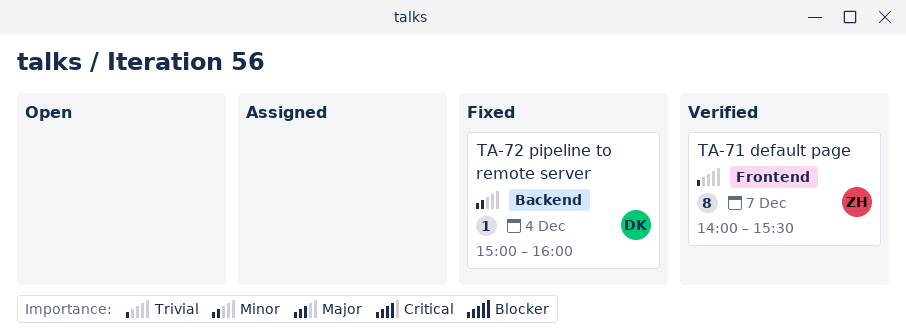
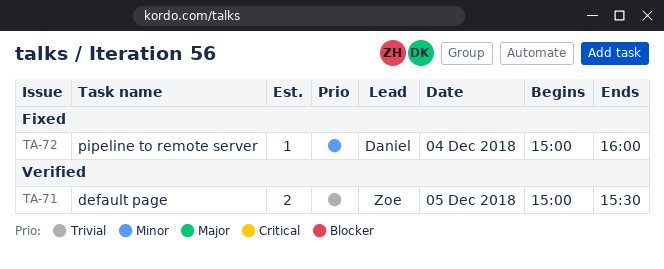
TA-71, estimate: 8 -> 2
TA-71, day: Dec 7 -> Dec 5
TA-71, begins: 14:00 -> 15:00

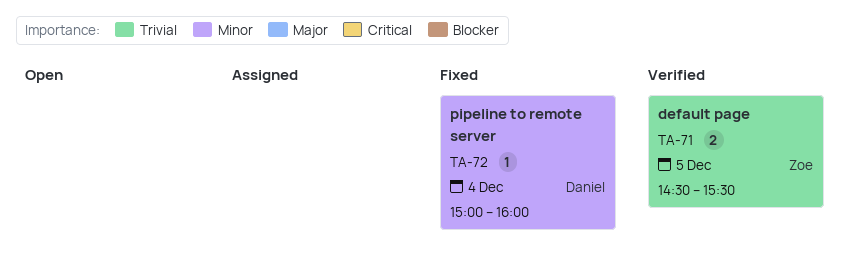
TA-71, begins: 15:00 -> 14:30

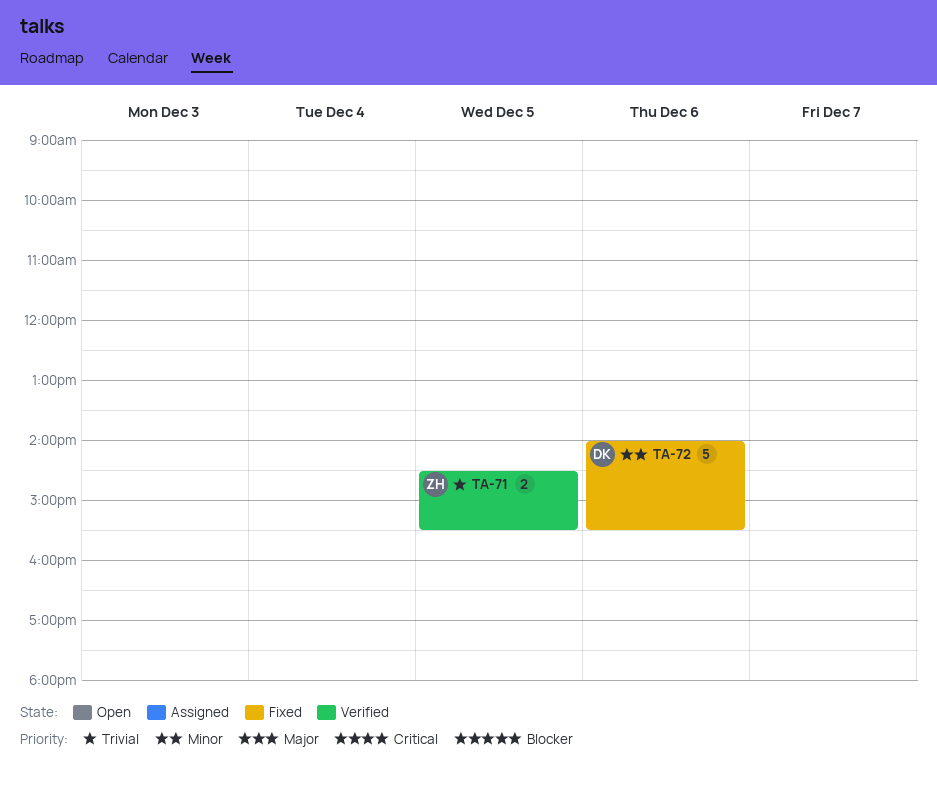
TA-72, estimate: 1 -> 5
TA-72, day: Dec 4 -> Dec 6
TA-72, begins: 15:00 -> 14:00
TA-72, ends: 16:00 -> 15:30

